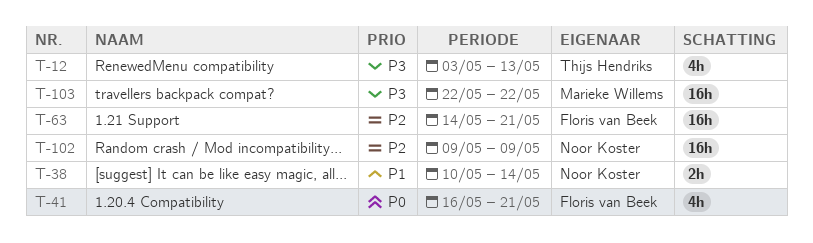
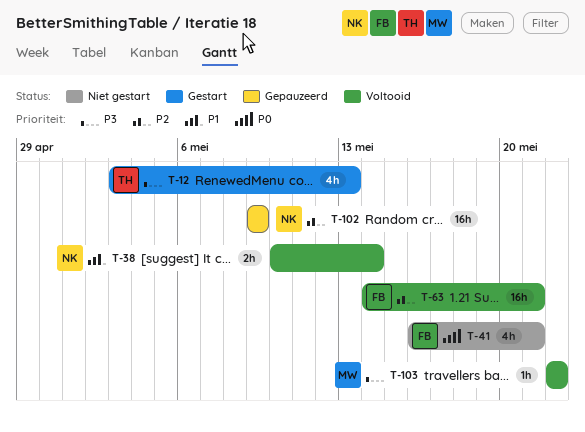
T-103, estimate: 16h -> 1h

